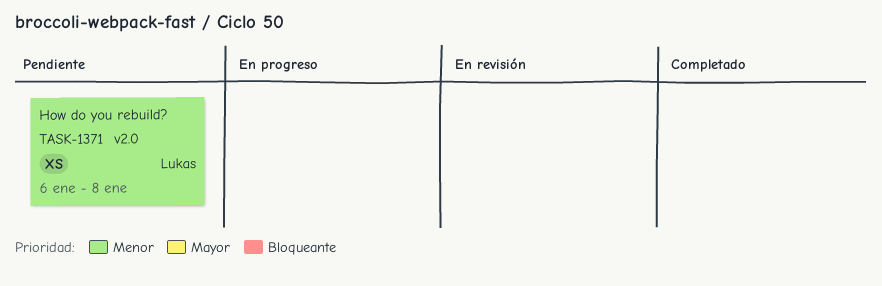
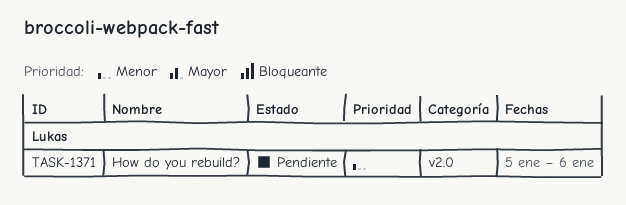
TASK-1371, start: Jan 6 -> Jan 5
TASK-1371, due: Jan 8 -> Jan 6

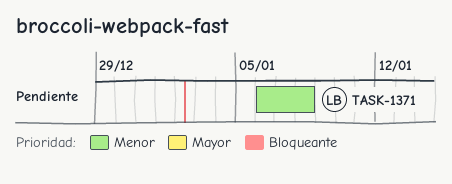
TASK-1371, start: Jan 5 -> Jan 6
TASK-1371, due: Jan 6 -> Jan 8

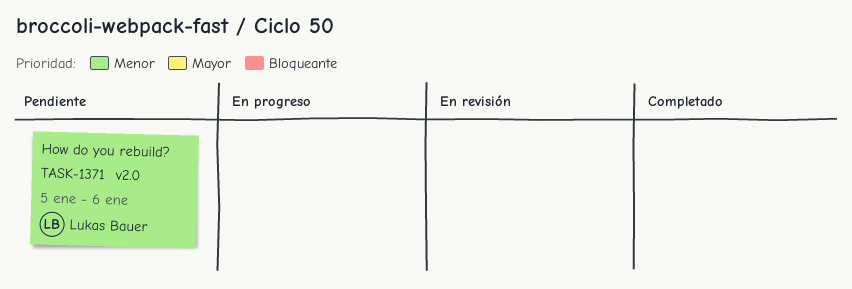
TASK-1371, start: Jan 6 -> Jan 5
TASK-1371, due: Jan 8 -> Jan 6

